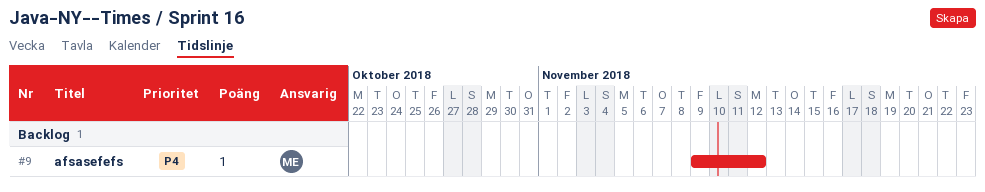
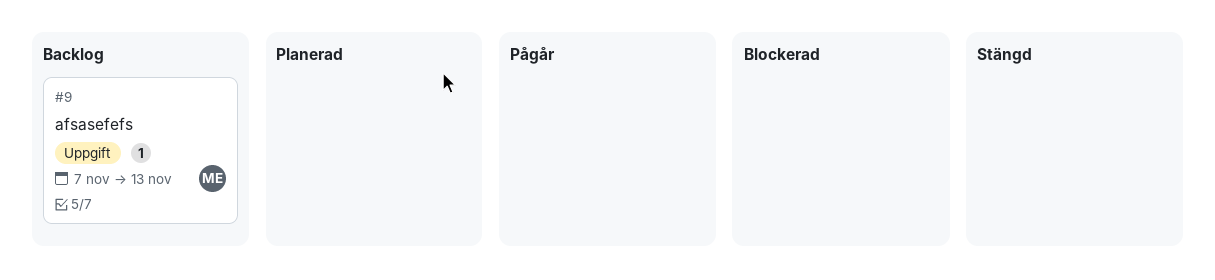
#9, start: Nov 9 -> Nov 7
#9, due: Nov 12 -> Nov 13

